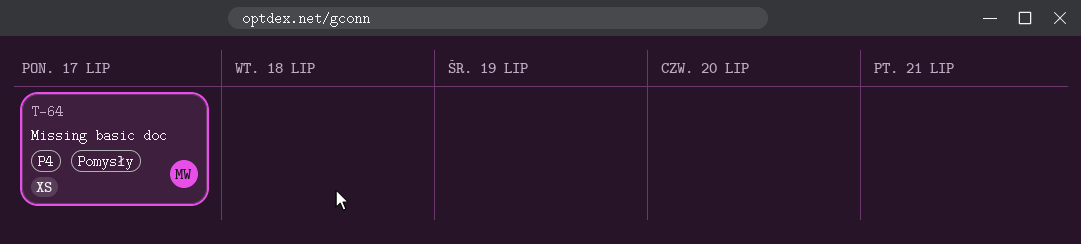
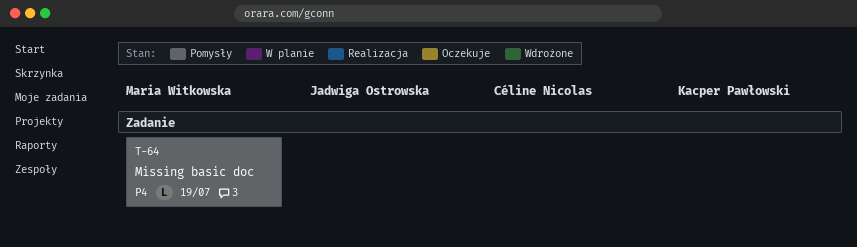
T-64, estimate: XS -> L
T-64, due: Jul 17 -> Jul 19

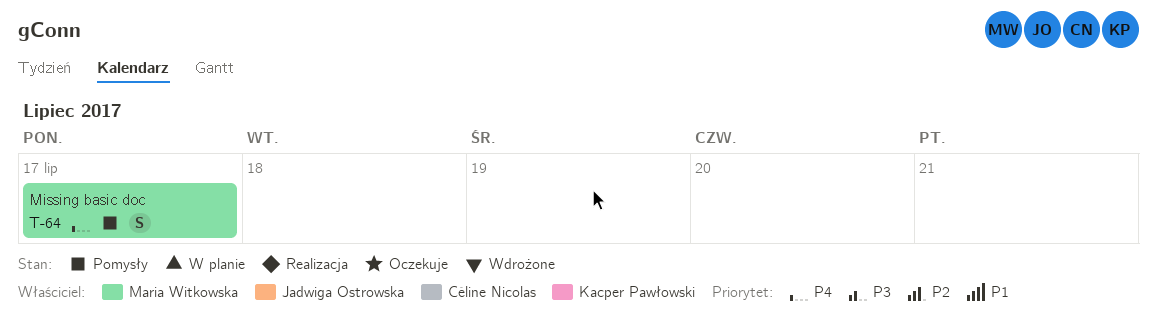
T-64, estimate: L -> S
T-64, due: Jul 19 -> Jul 17

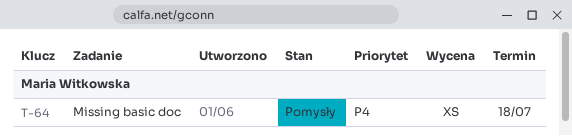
T-64, estimate: S -> XS
T-64, due: Jul 17 -> Jul 18

